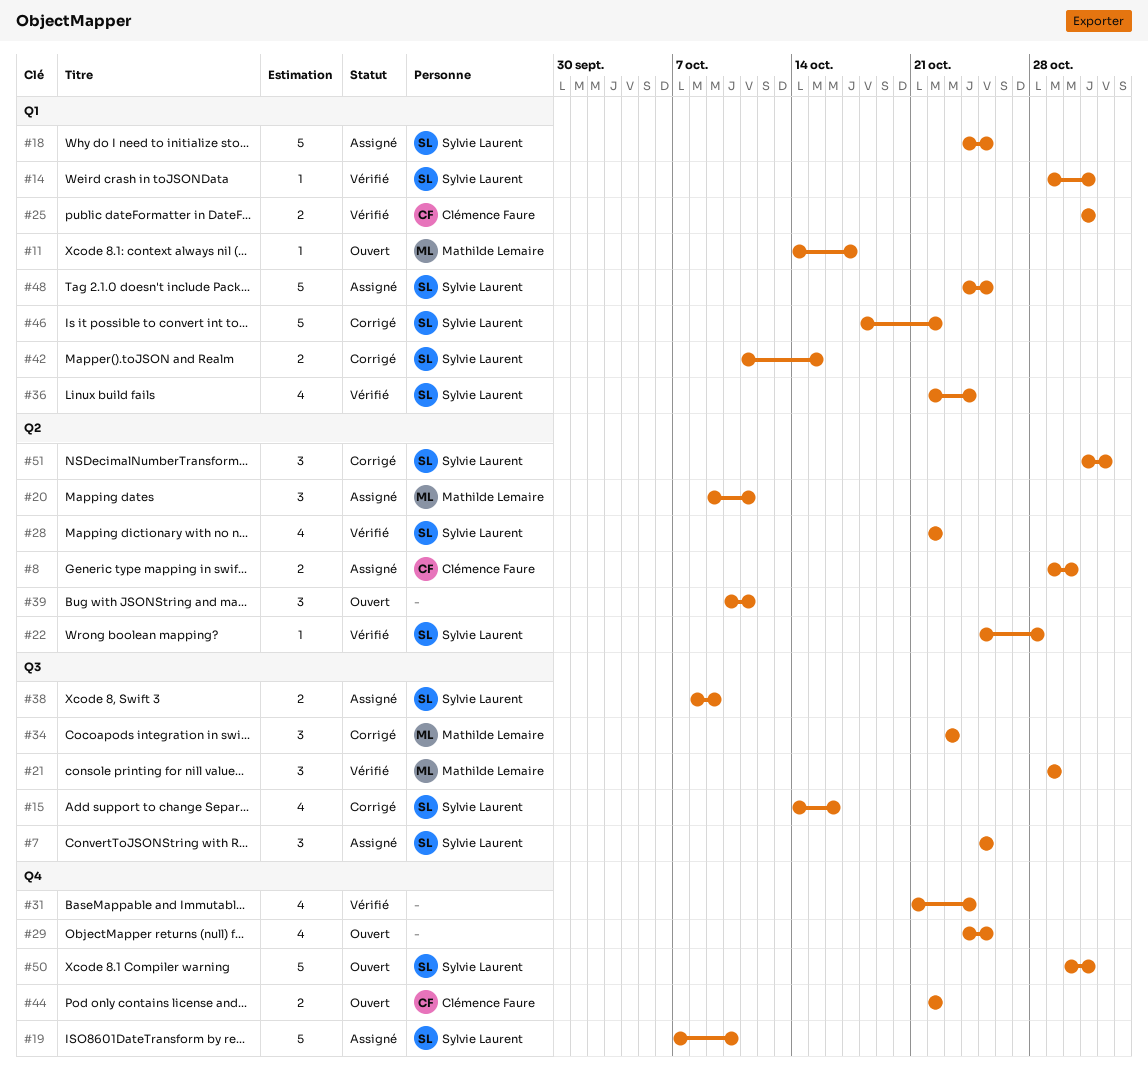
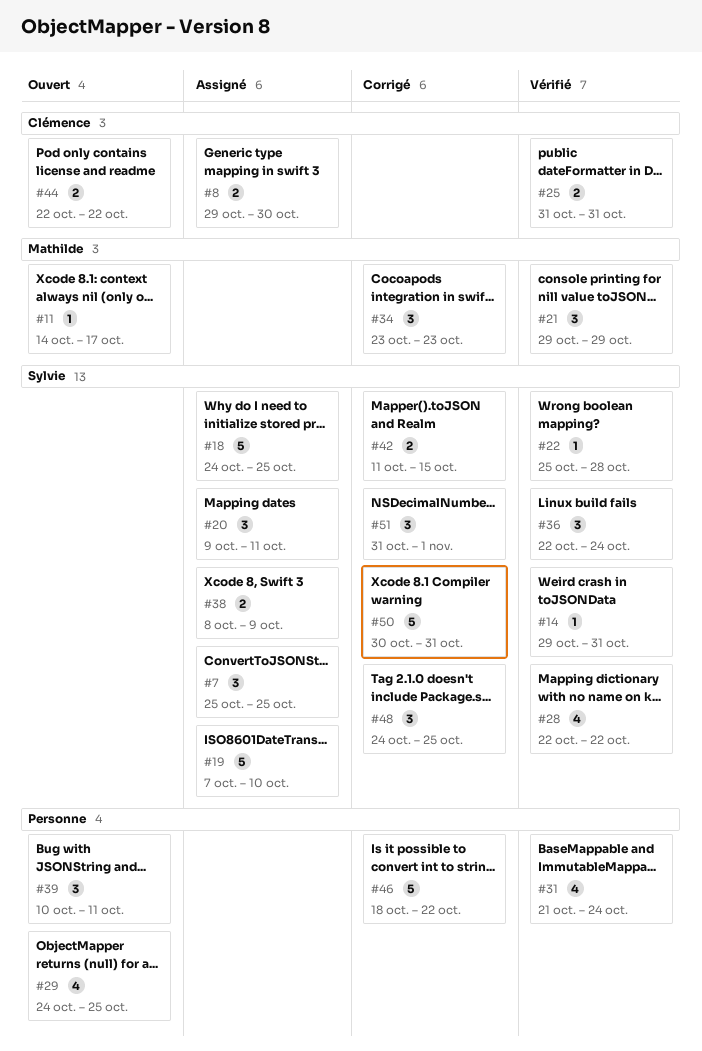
#15: present -> none
#20, owner: Mathilde Lemaire -> Sylvie Laurent
#36, estimate: 4 -> 3
#46, owner: Sylvie Laurent -> none
#48, status: Assigné -> Corrigé
#48, estimate: 5 -> 3
#50, status: Ouvert -> Corrigé

